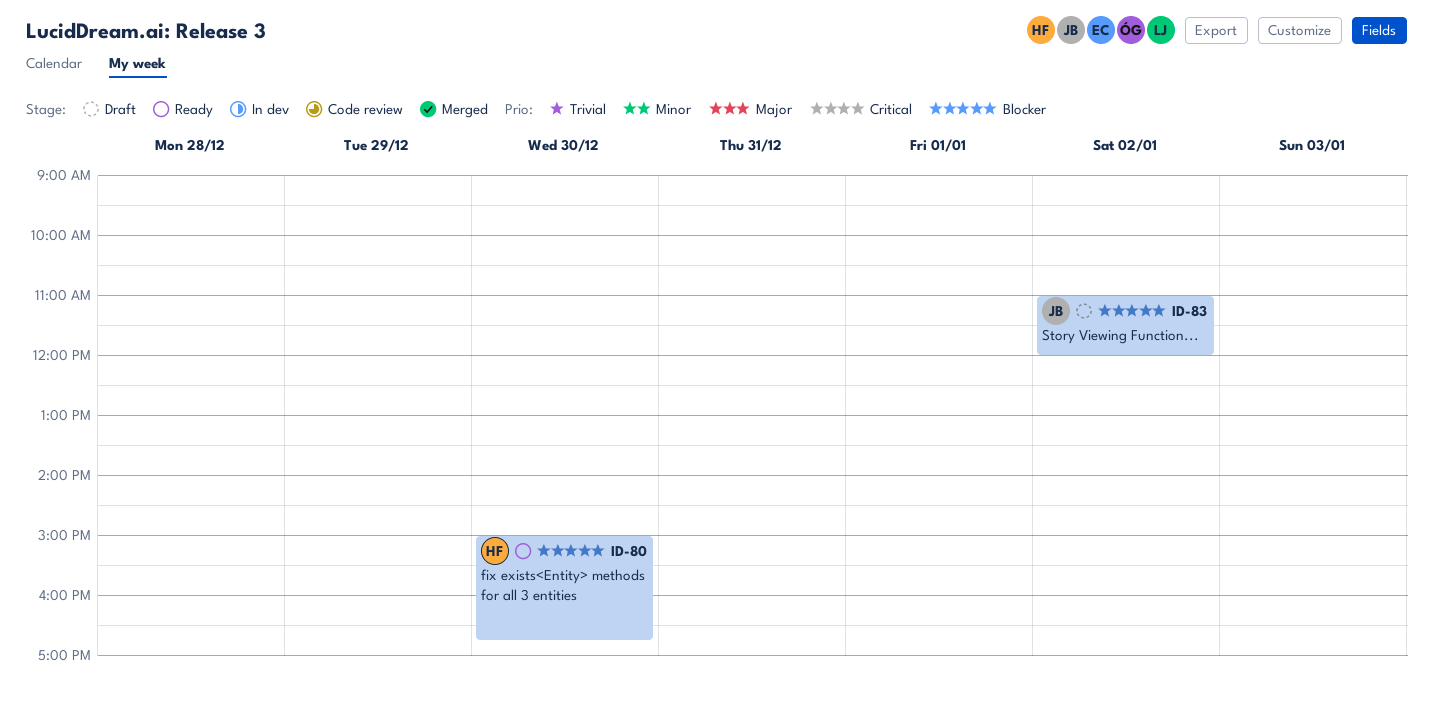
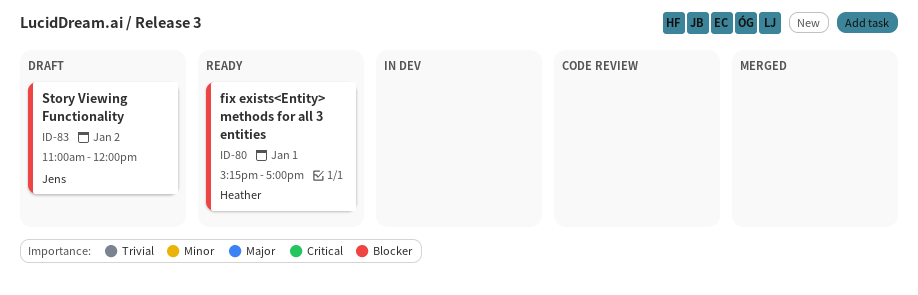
ID-80, day: Dec 30 -> Jan 1
ID-80, begins: 15:00 -> 15:15
ID-80, ends: 16:45 -> 17:00

